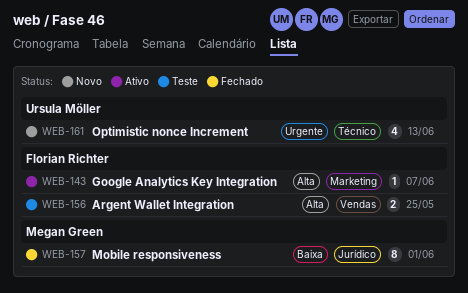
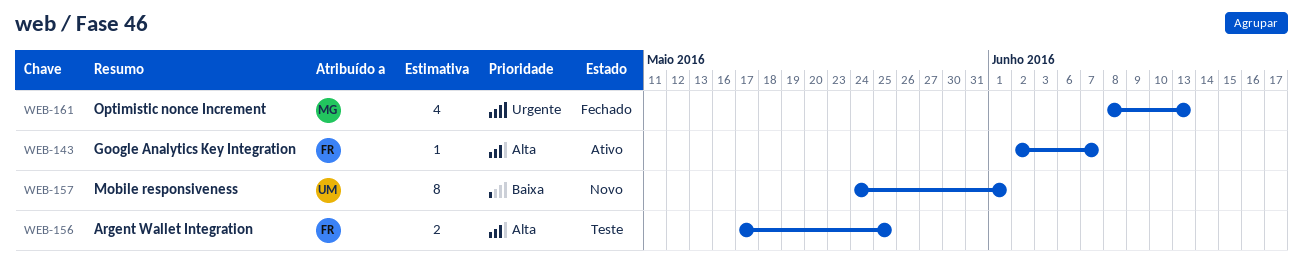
WEB-157, status: Fechado -> Novo
WEB-157, owner: Megan Green -> Ursula Möller
WEB-161, status: Novo -> Fechado
WEB-161, owner: Ursula Möller -> Megan Green

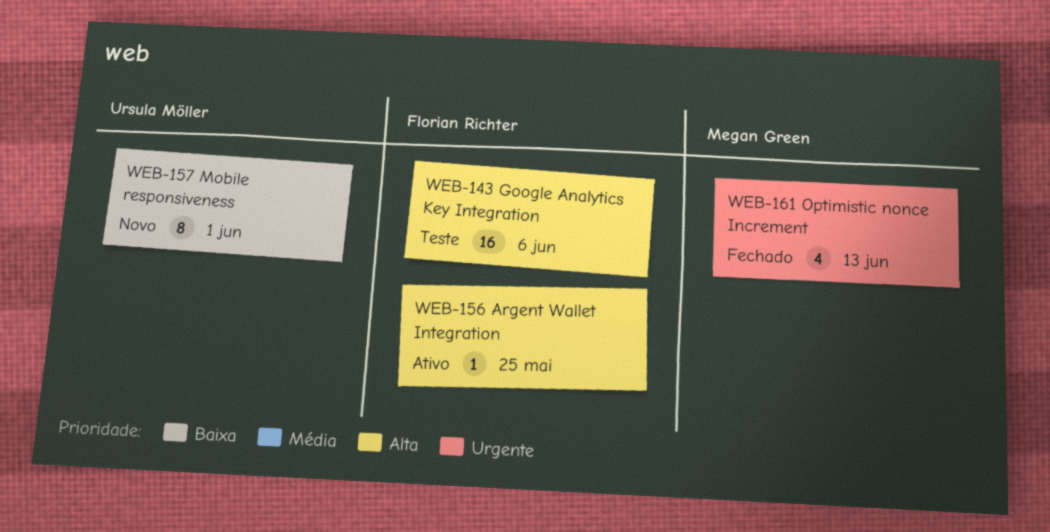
WEB-143, status: Ativo -> Teste
WEB-143, estimate: 1 -> 16
WEB-143, due: Jun 7 -> Jun 6
WEB-156, status: Teste -> Ativo
WEB-156, estimate: 2 -> 1

